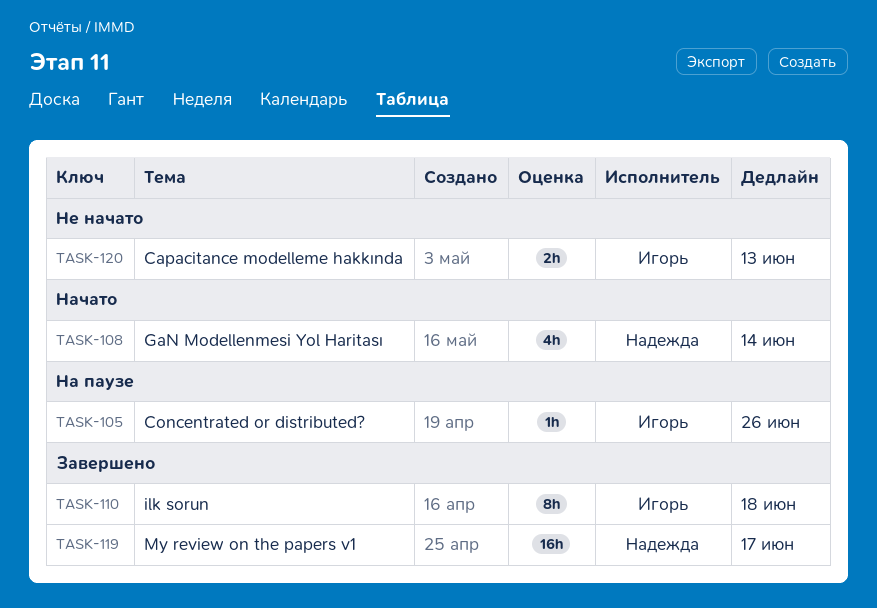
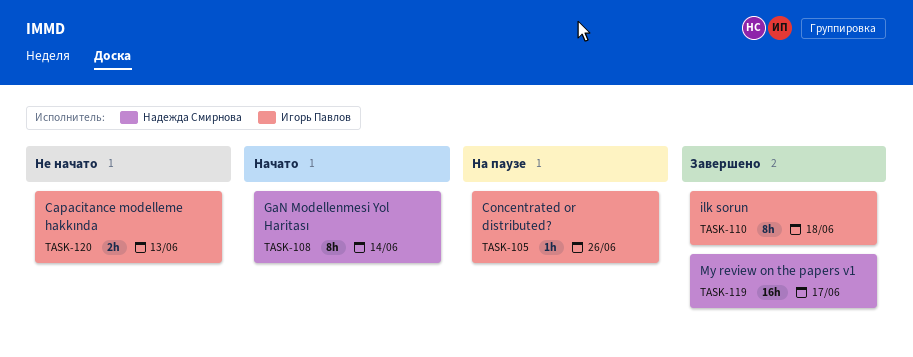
TASK-108, estimate: 4h -> 8h

